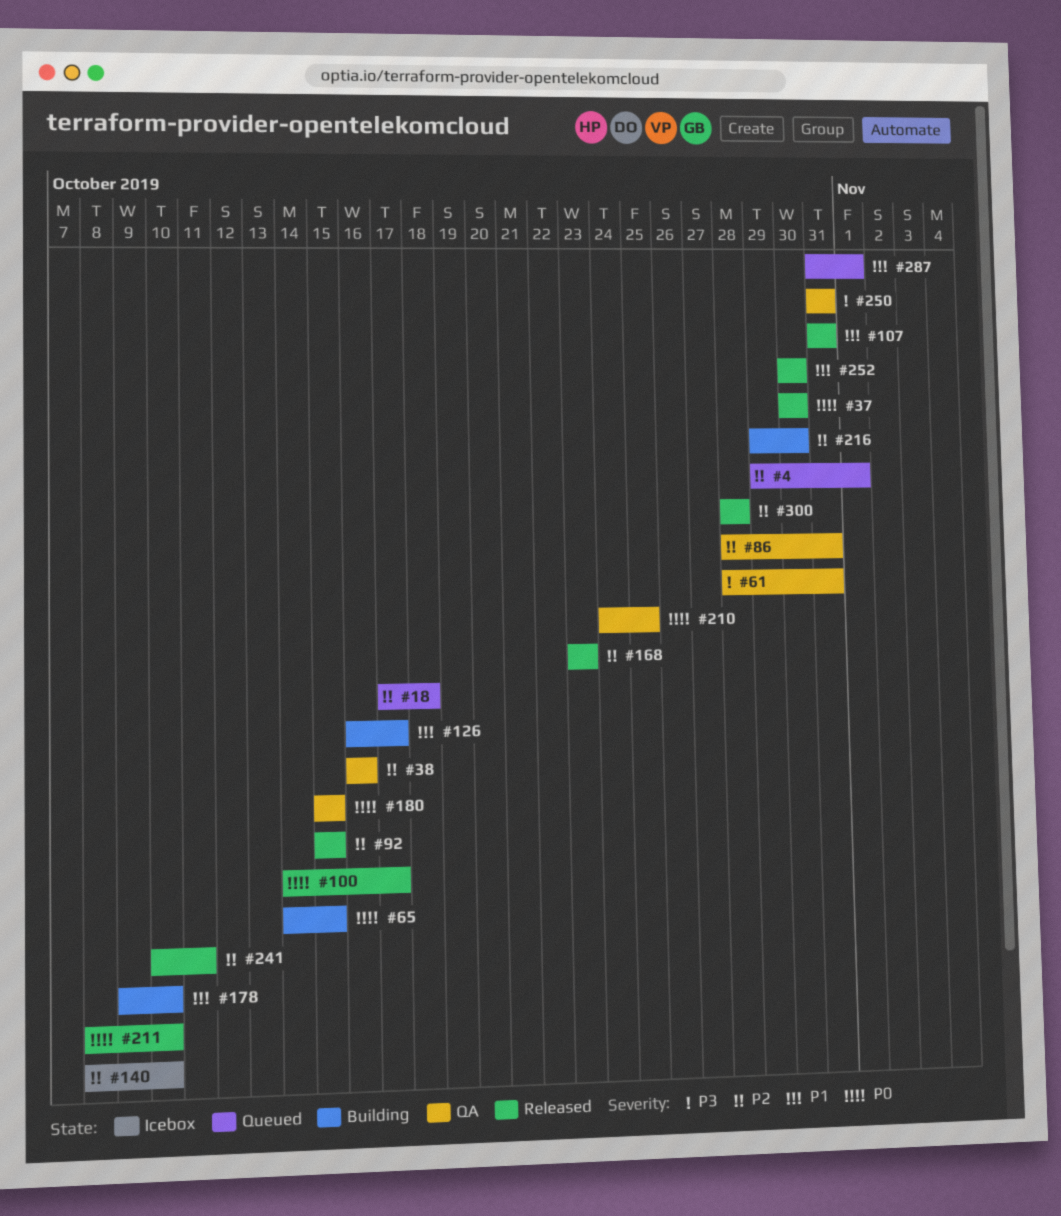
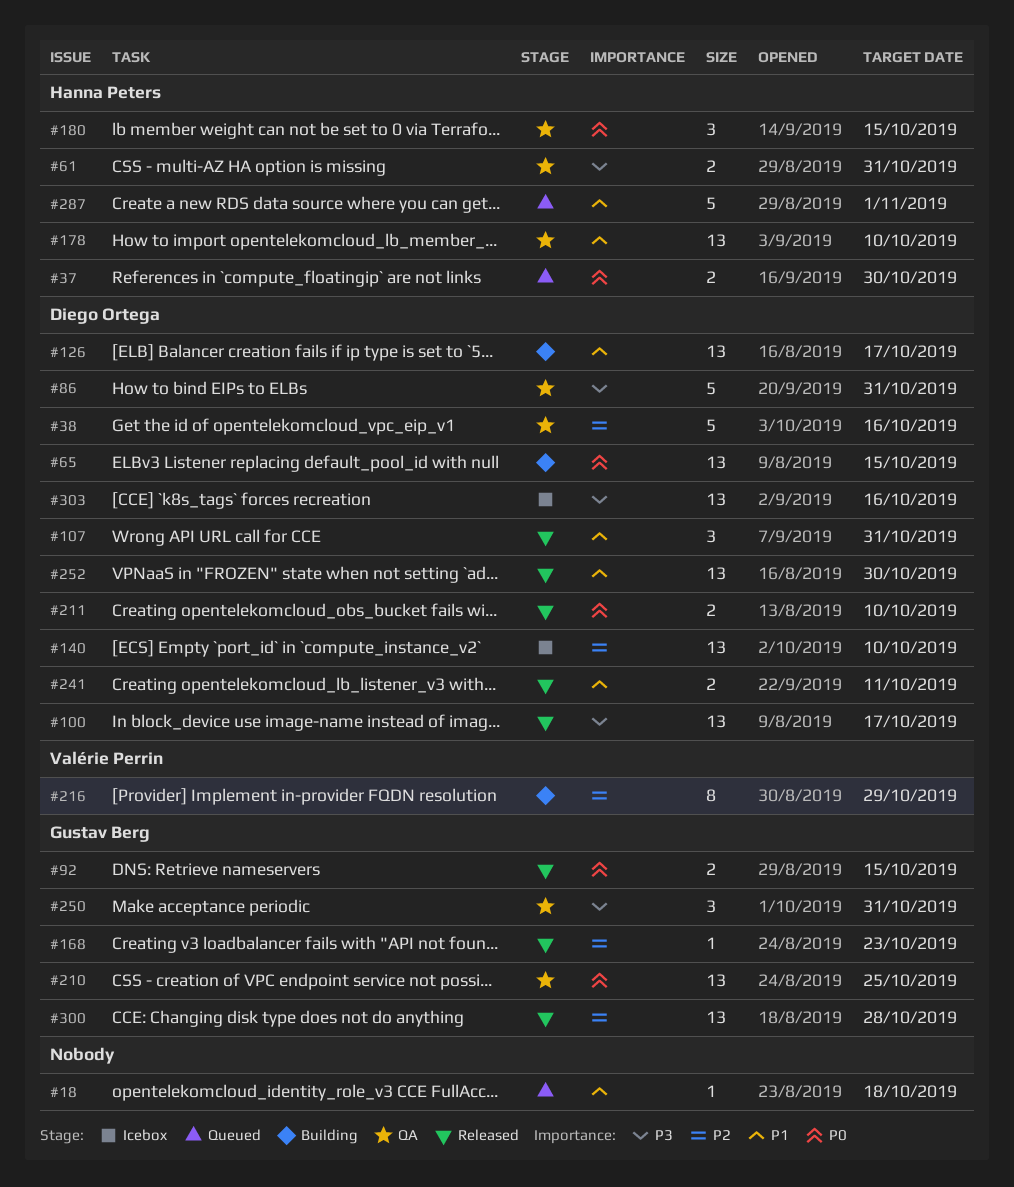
#4: present -> none
#18, priority: P2 -> P1
#37, status: Released -> Queued
#86, priority: P2 -> P3
#92, priority: P2 -> P0
#100, priority: P0 -> P3
#178, status: Building -> QA
#216, due: Oct 30 -> Oct 29
#241, priority: P2 -> P1
#303: none -> present

